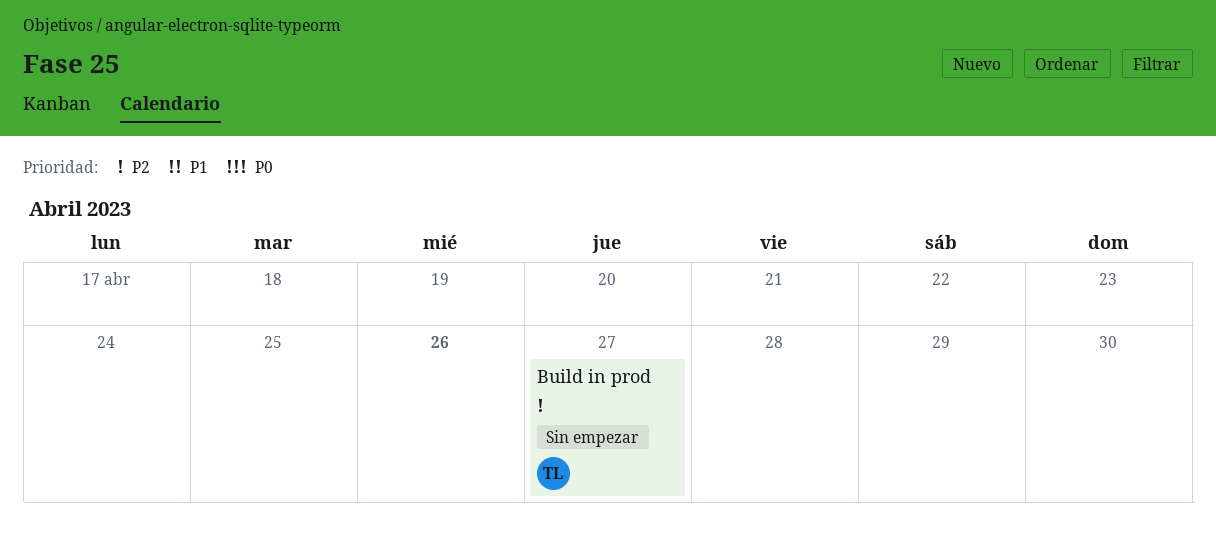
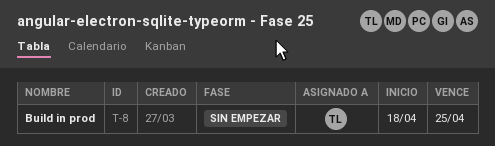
Build in prod, due: Apr 27 -> Apr 25

